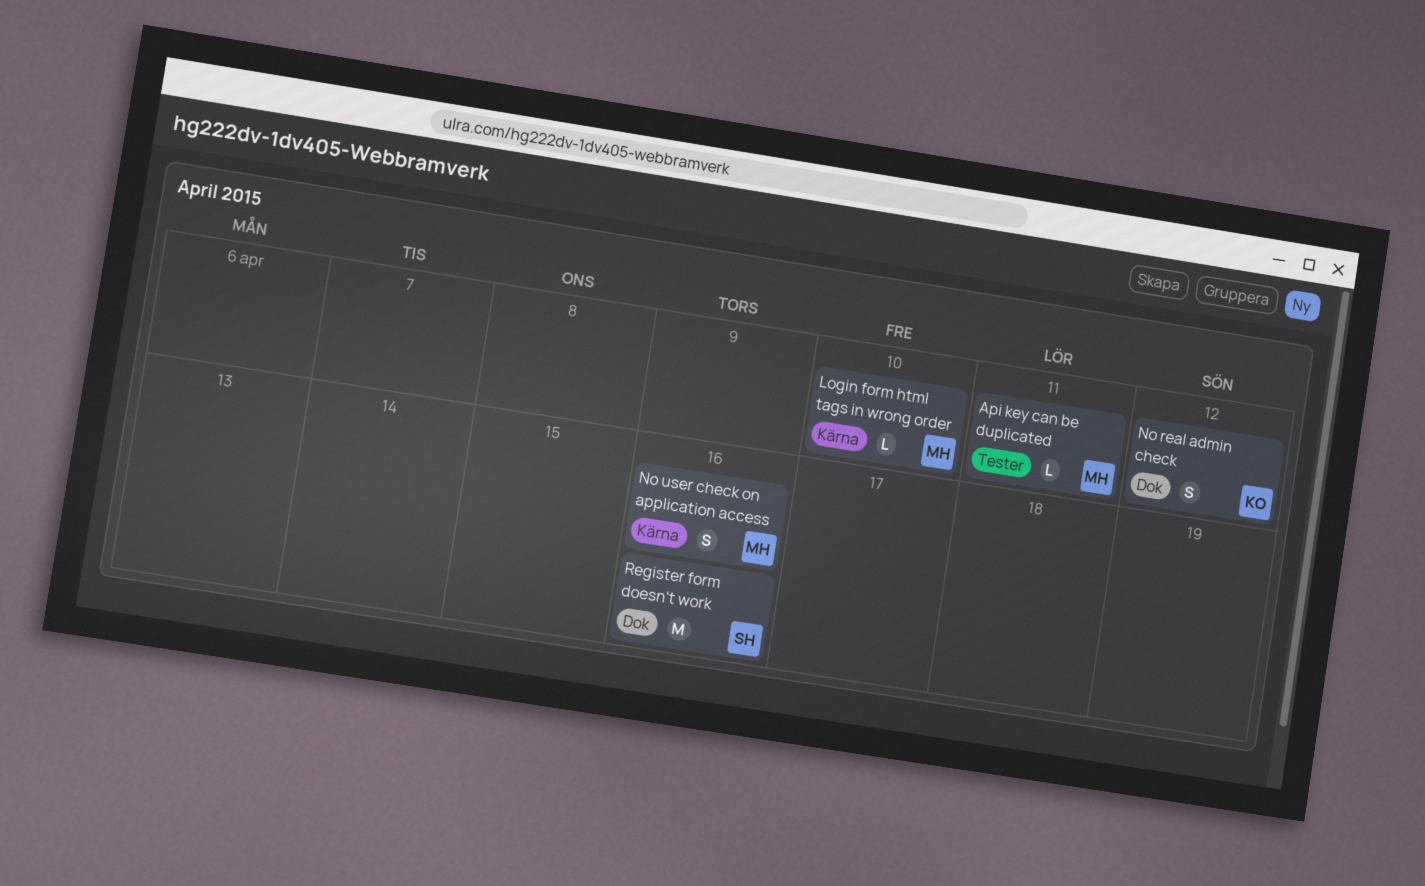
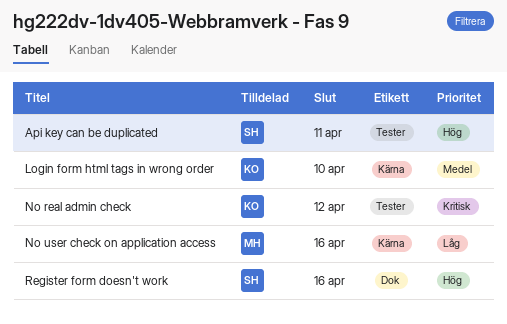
Api key can be duplicated, owner: MH -> SH
Login form html tags in wrong order, owner: MH -> KO
No real admin check, label: Dok -> Tester

